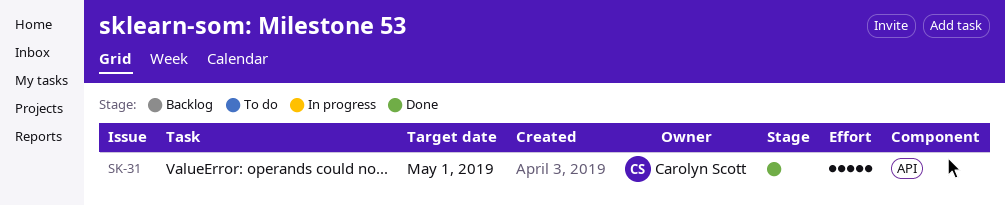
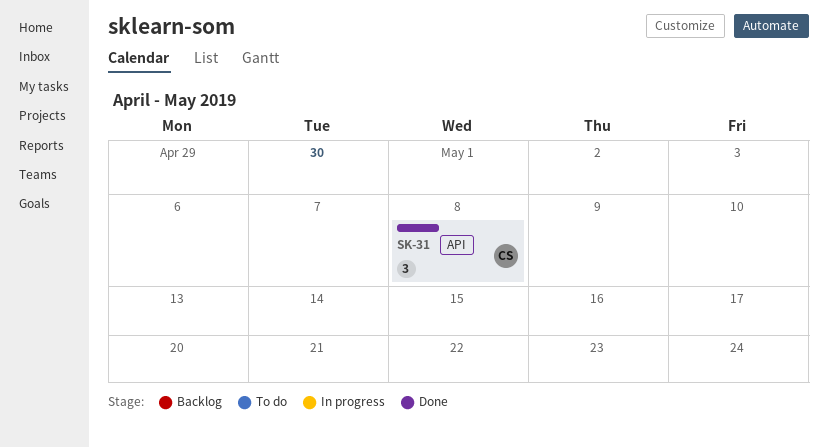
SK-31, estimate: 5 -> 3
SK-31, due: May 1 -> May 8

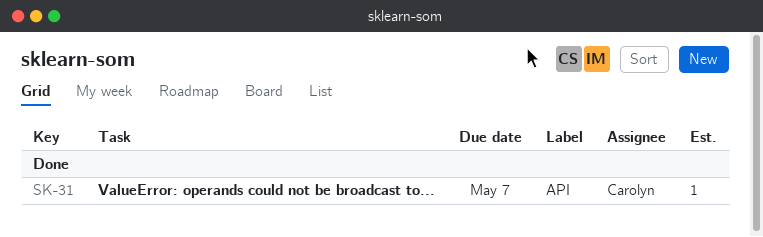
SK-31, estimate: 3 -> 1
SK-31, due: May 8 -> May 7

